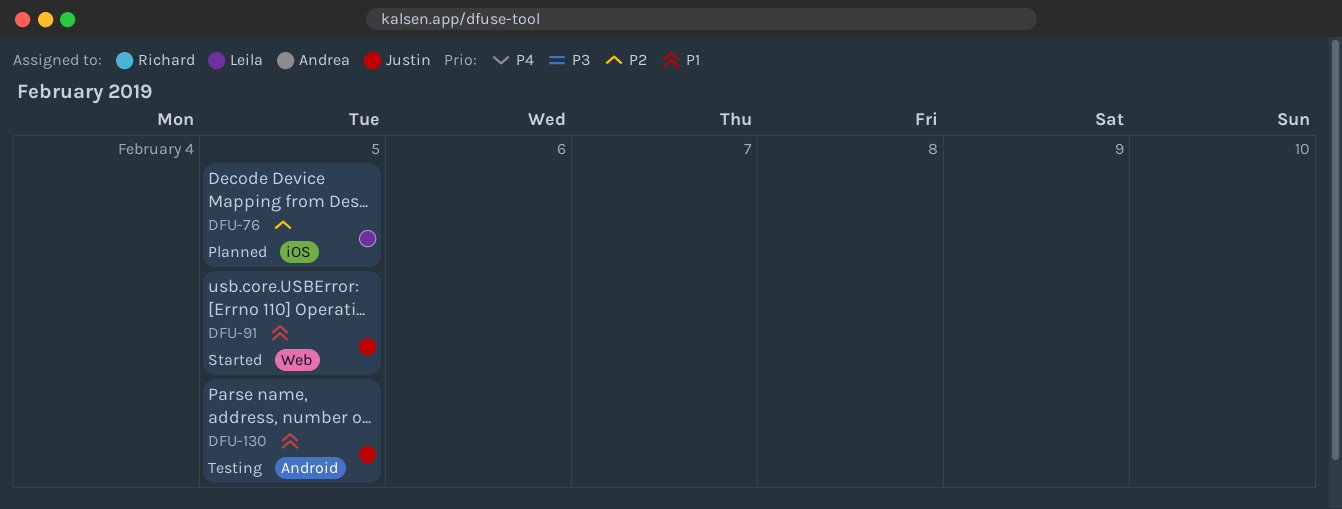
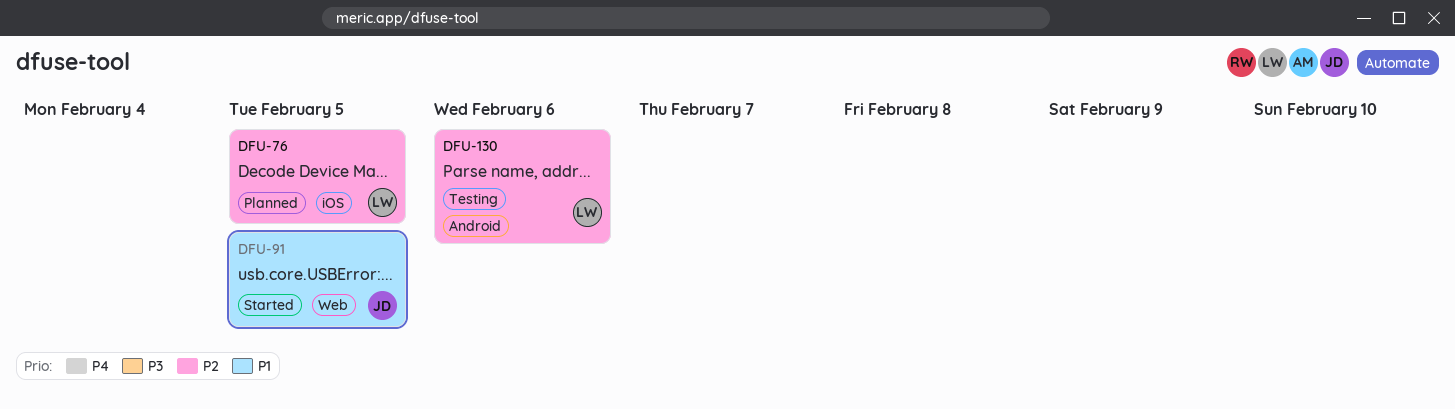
DFU-130, owner: Justin -> Leila
DFU-130, priority: P1 -> P2
DFU-130, due: Feb 5 -> Feb 6

